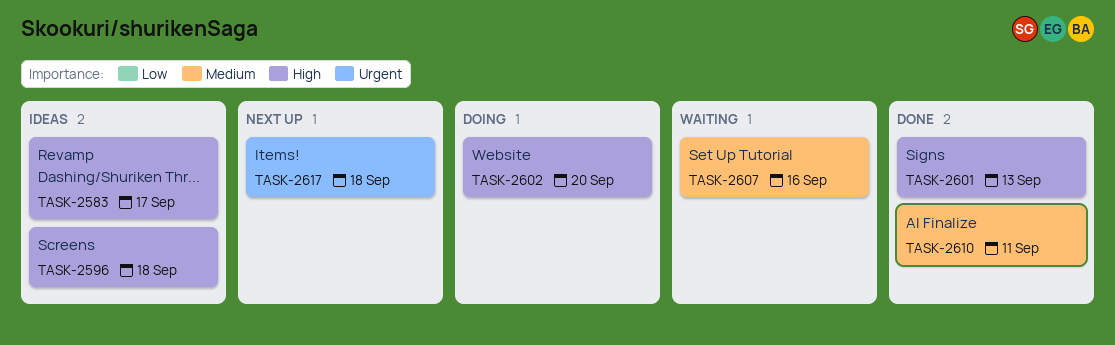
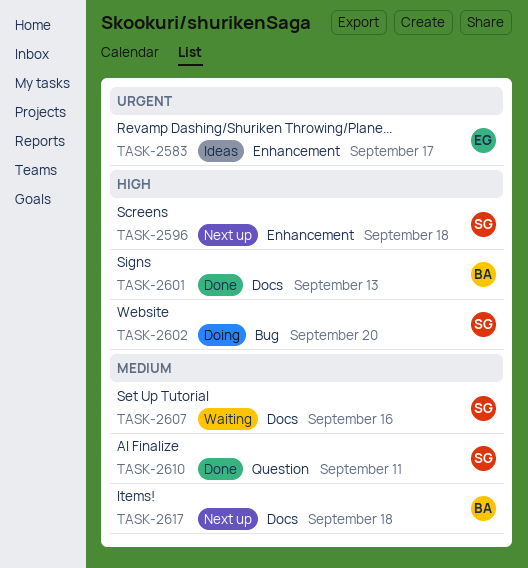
TASK-2583, priority: High -> Urgent
TASK-2596, status: Ideas -> Next up
TASK-2617, priority: Urgent -> Medium

